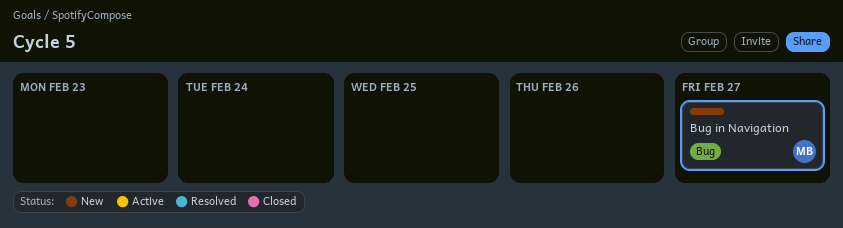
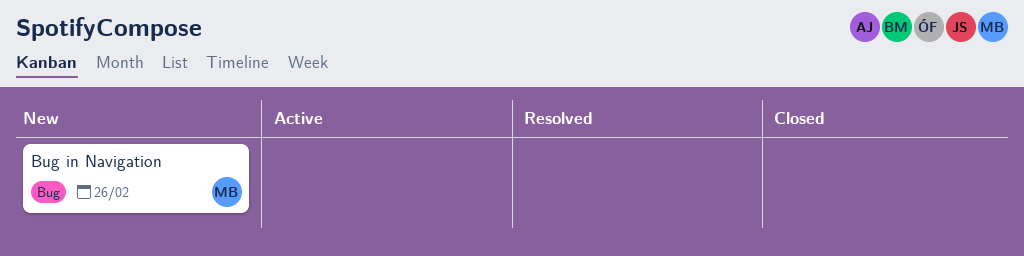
Bug in Navigation, due: Feb 27 -> Feb 26

